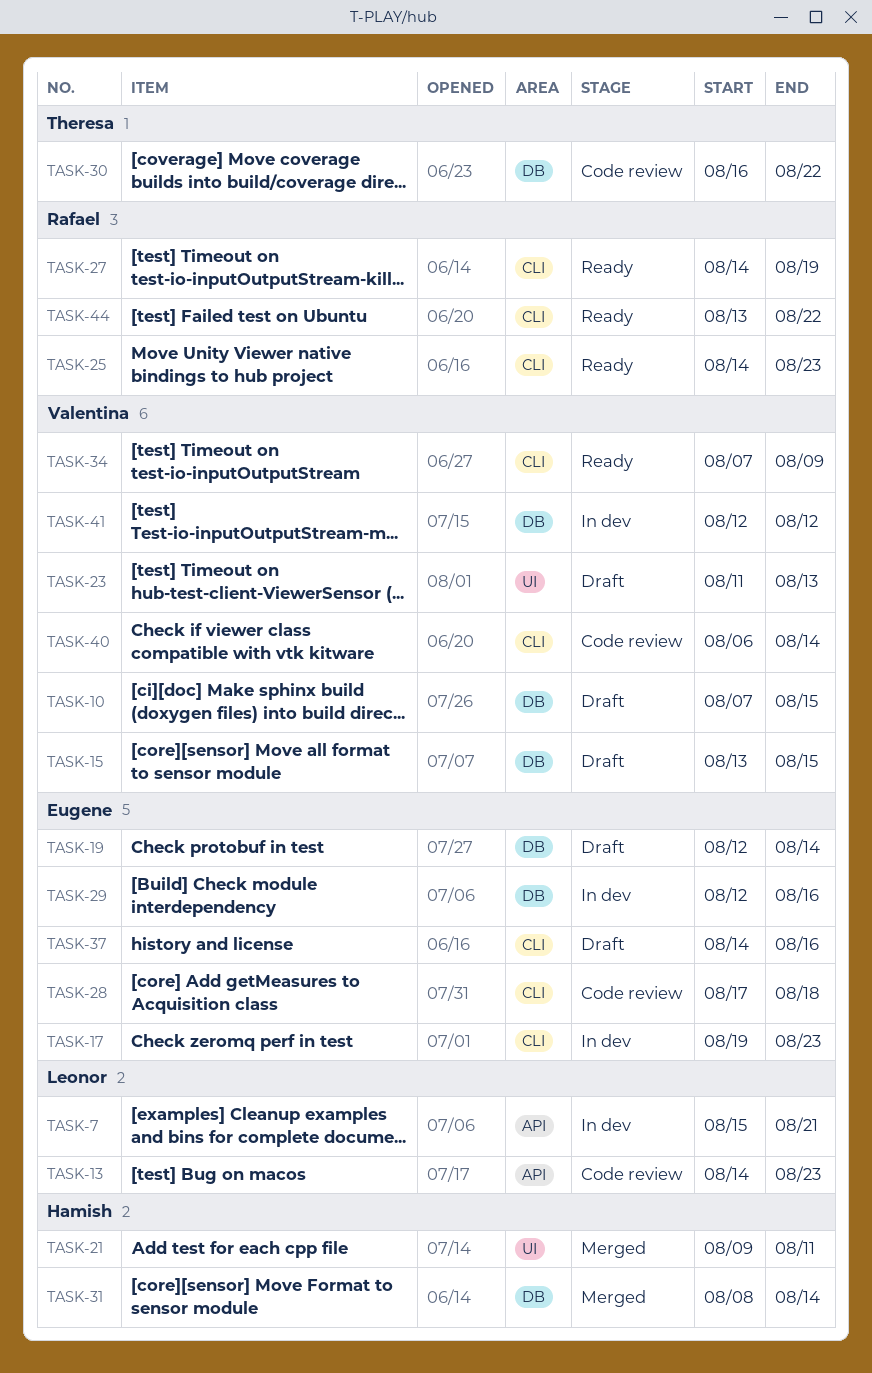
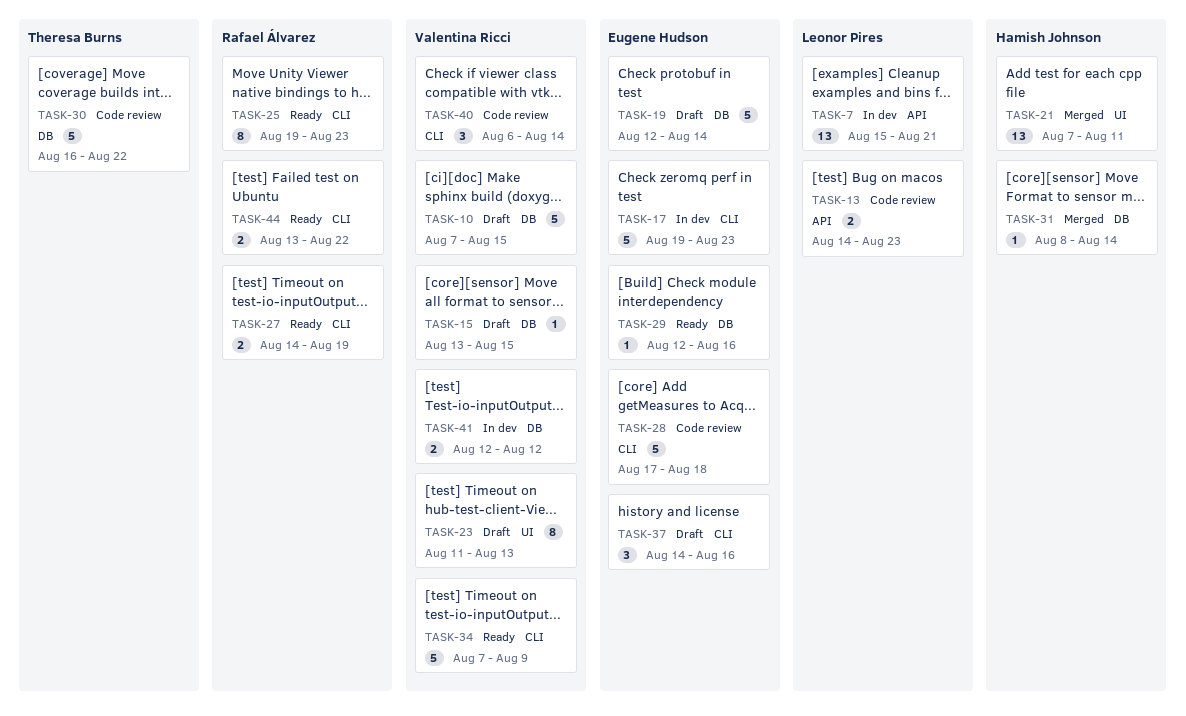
TASK-21, start: Aug 9 -> Aug 7
TASK-25, start: Aug 14 -> Aug 19
TASK-29, status: In dev -> Ready

